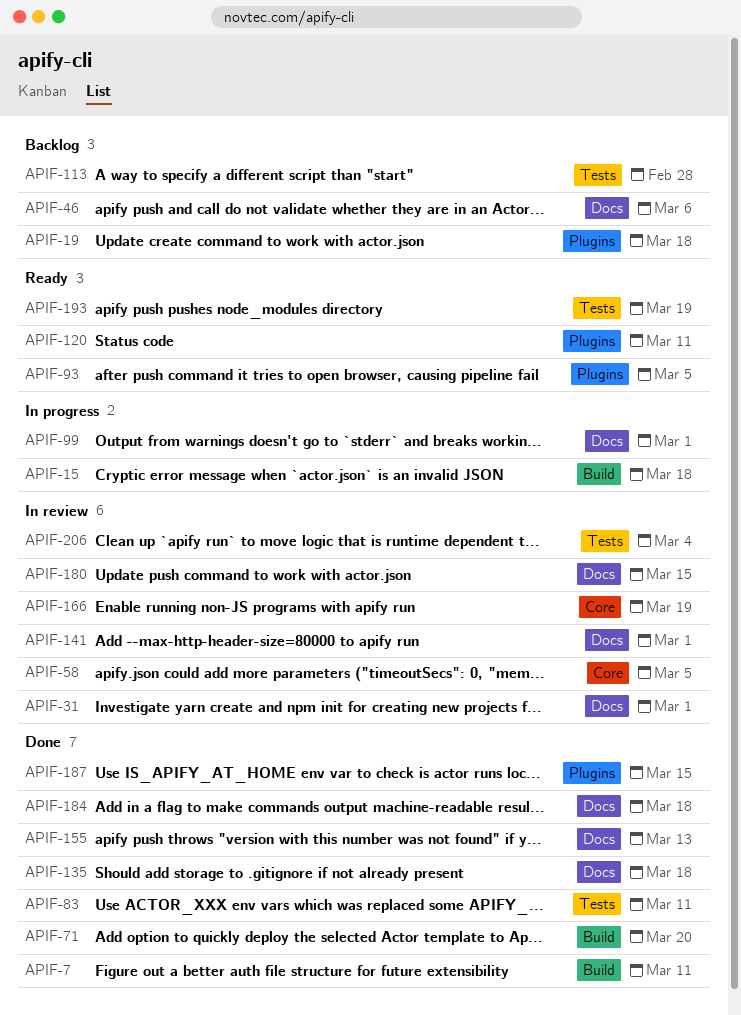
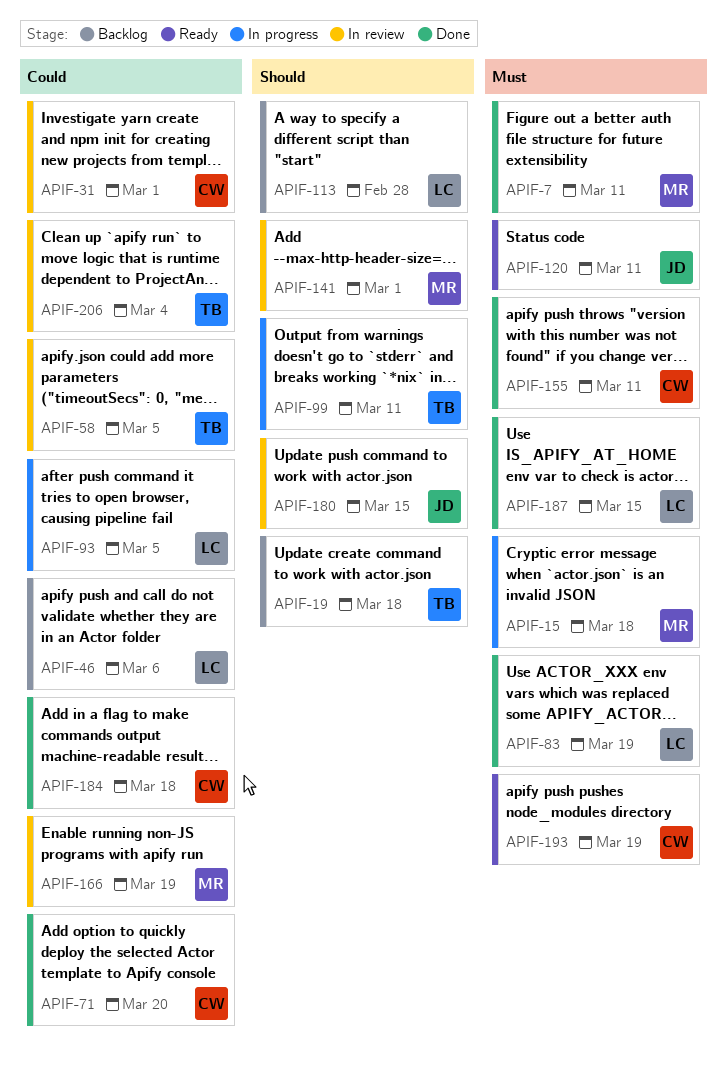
APIF-83, due: Mar 11 -> Mar 19
APIF-93, status: Ready -> In progress
APIF-99, due: Mar 1 -> Mar 11
APIF-135: present -> none
APIF-155, due: Mar 13 -> Mar 11

